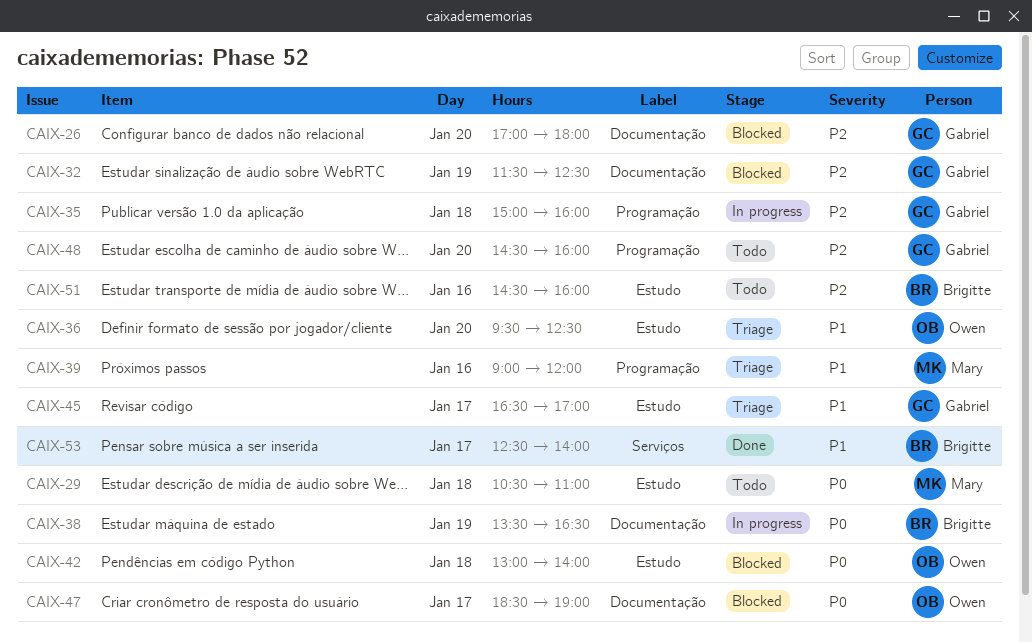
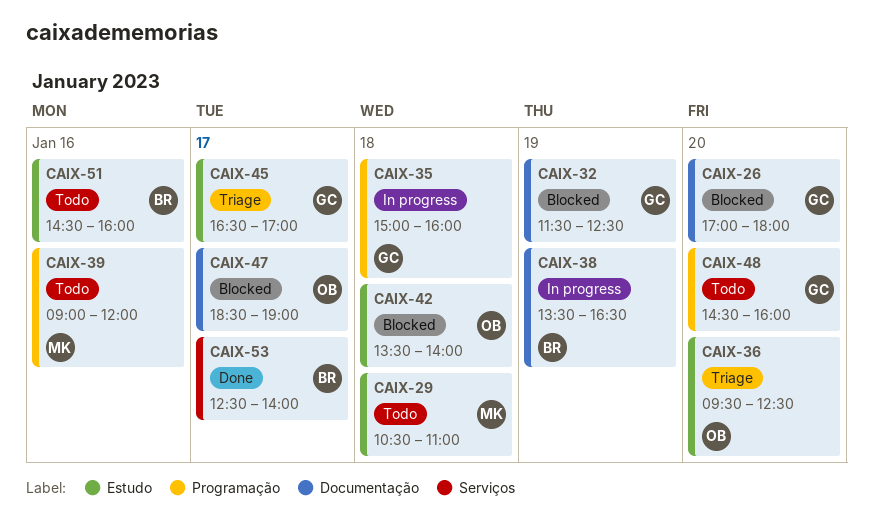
CAIX-39, status: Triage -> Todo
CAIX-42, begins: 13:00 -> 13:30

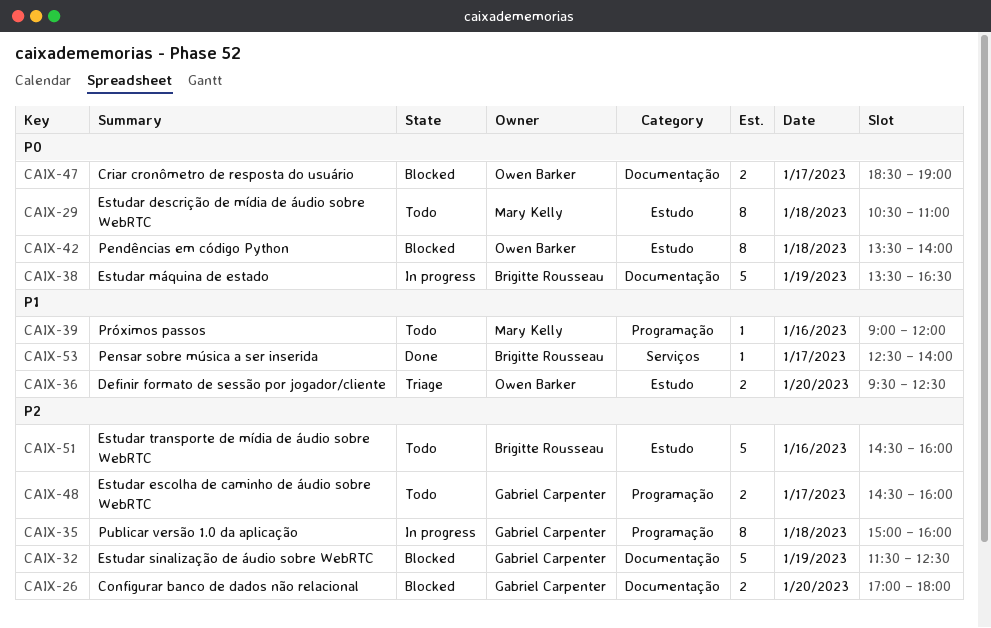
CAIX-45: present -> none
CAIX-48, day: Jan 20 -> Jan 17

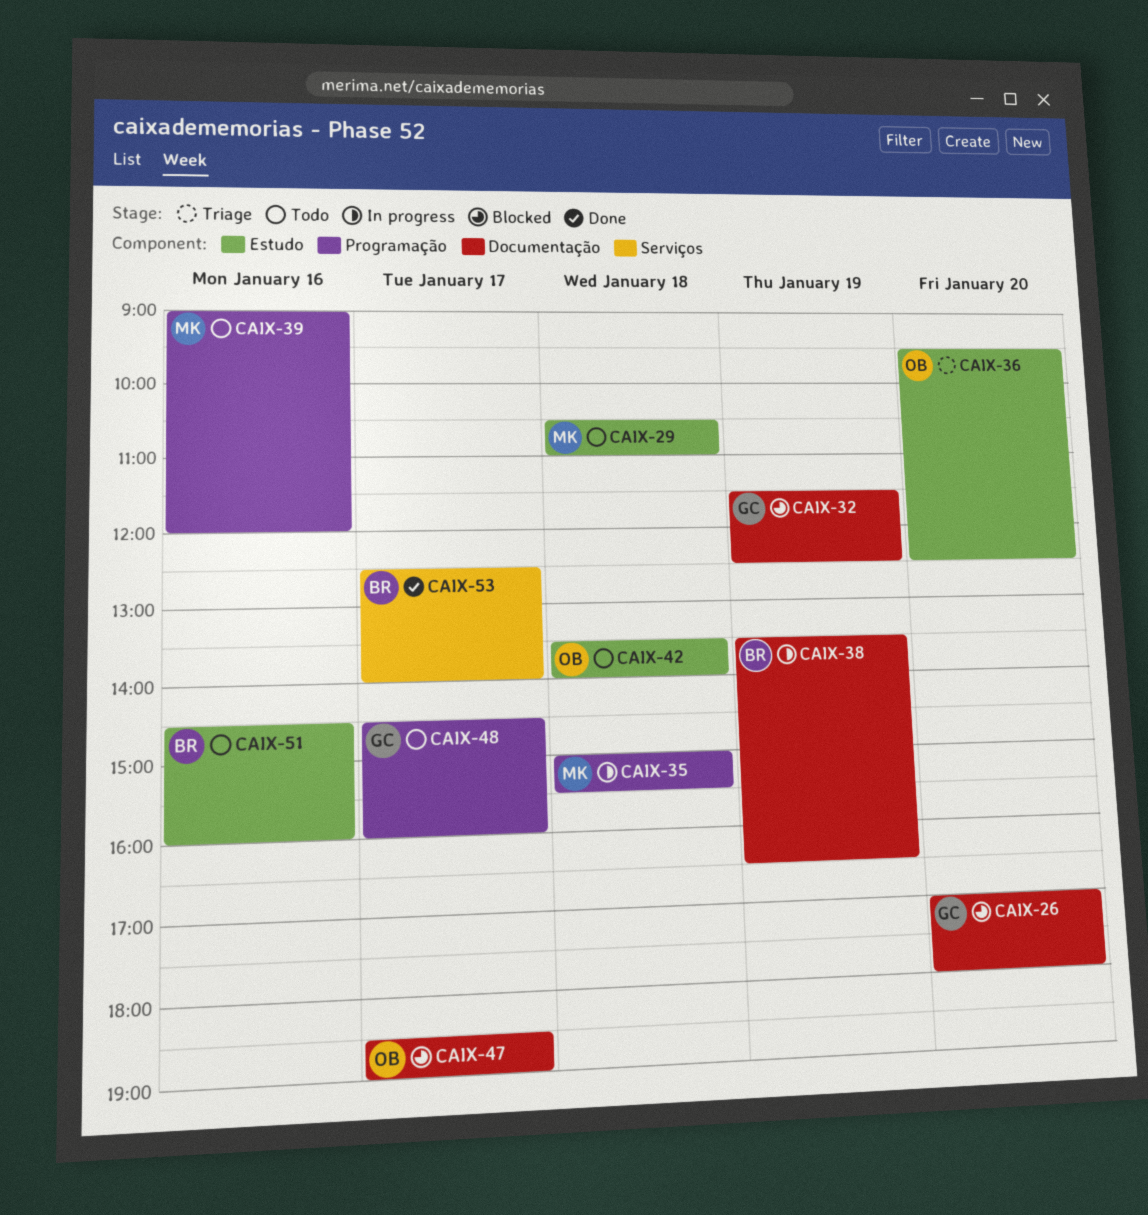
CAIX-35, owner: Gabriel Carpenter -> Mary Kelly
CAIX-35, ends: 16:00 -> 15:30
CAIX-42, status: Blocked -> Todo

